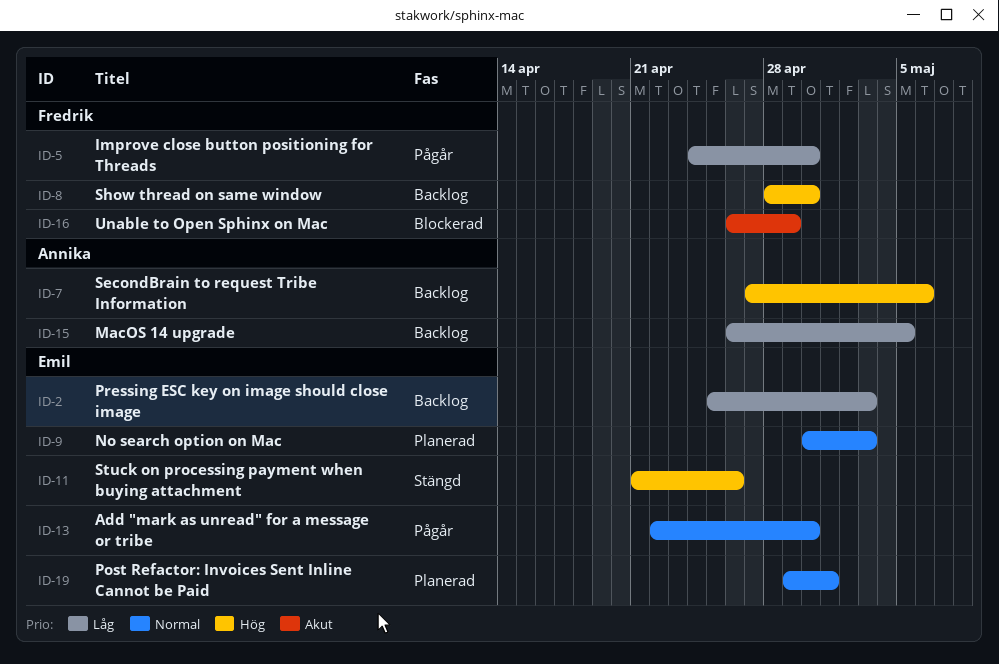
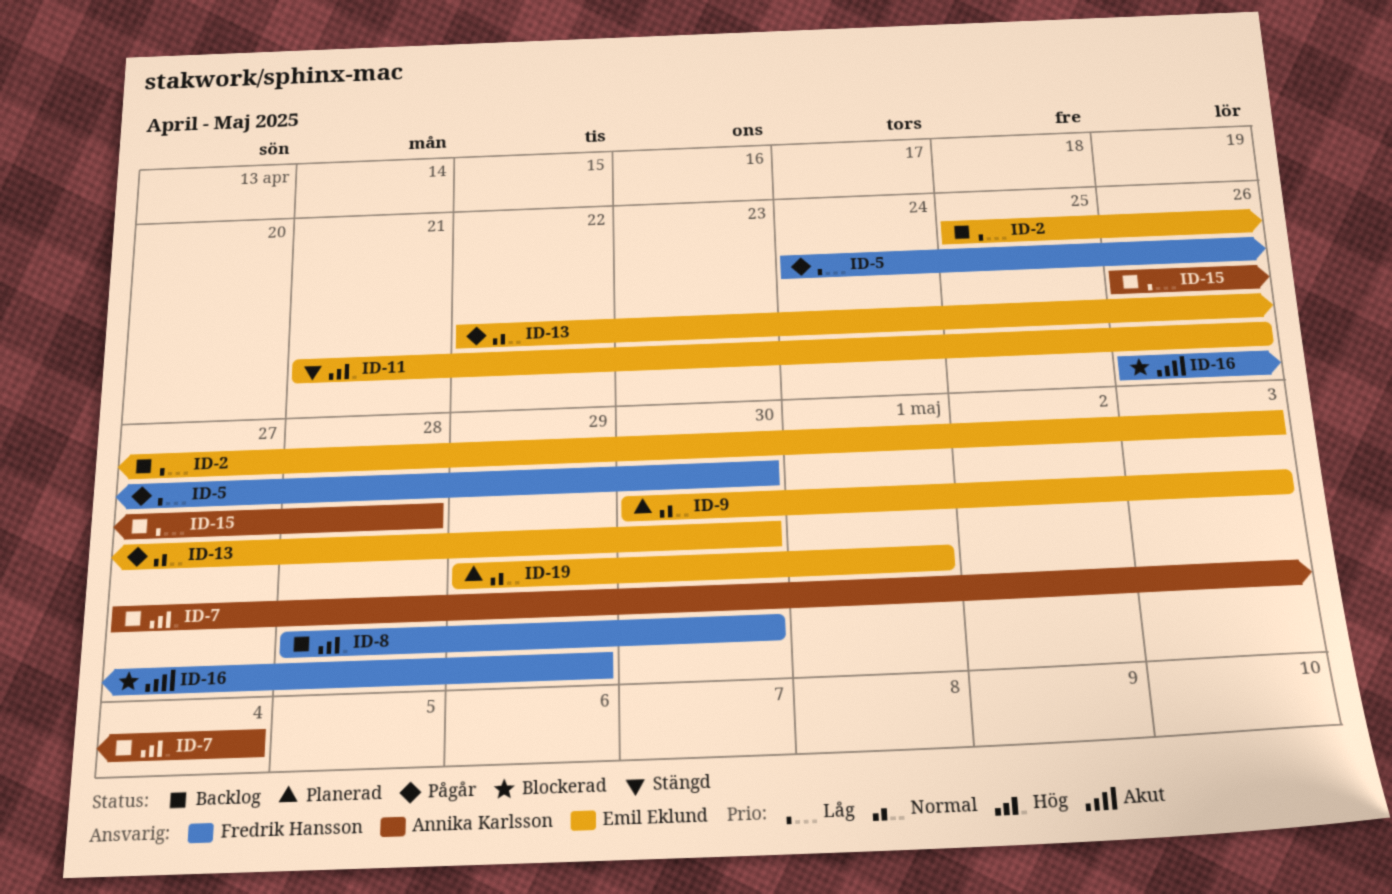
ID-7, due: May 6 -> May 4
ID-15, due: May 5 -> Apr 28

